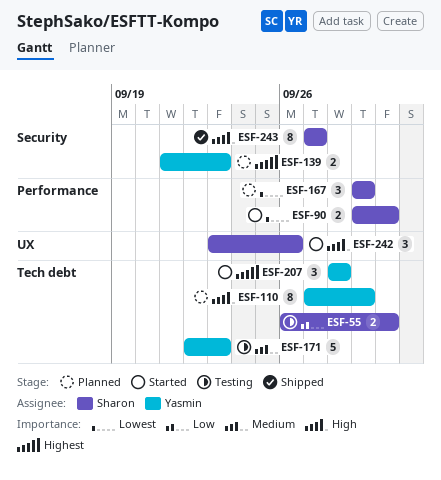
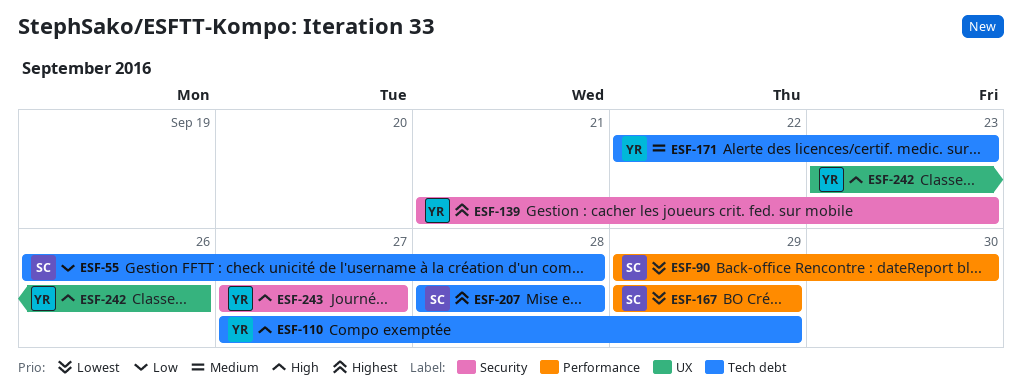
ESF-55, due: Sep 30 -> Sep 28
ESF-207, owner: Yasmin -> Sharon
ESF-242, owner: Sharon -> Yasmin
ESF-243, owner: Sharon -> Yasmin

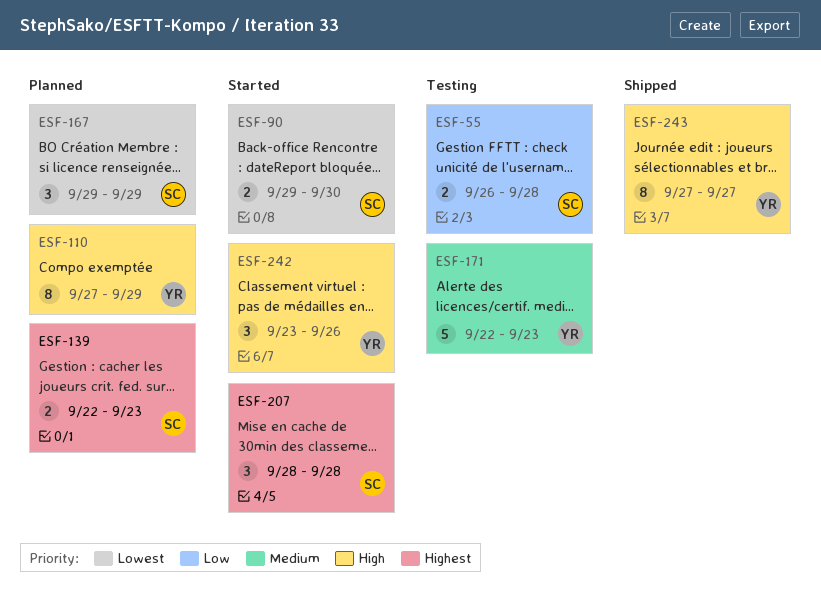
ESF-139, owner: YR -> SC
ESF-139, start: Sep 21 -> Sep 22

